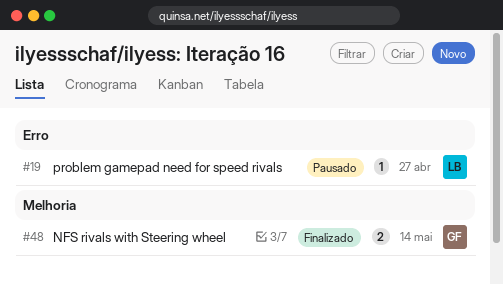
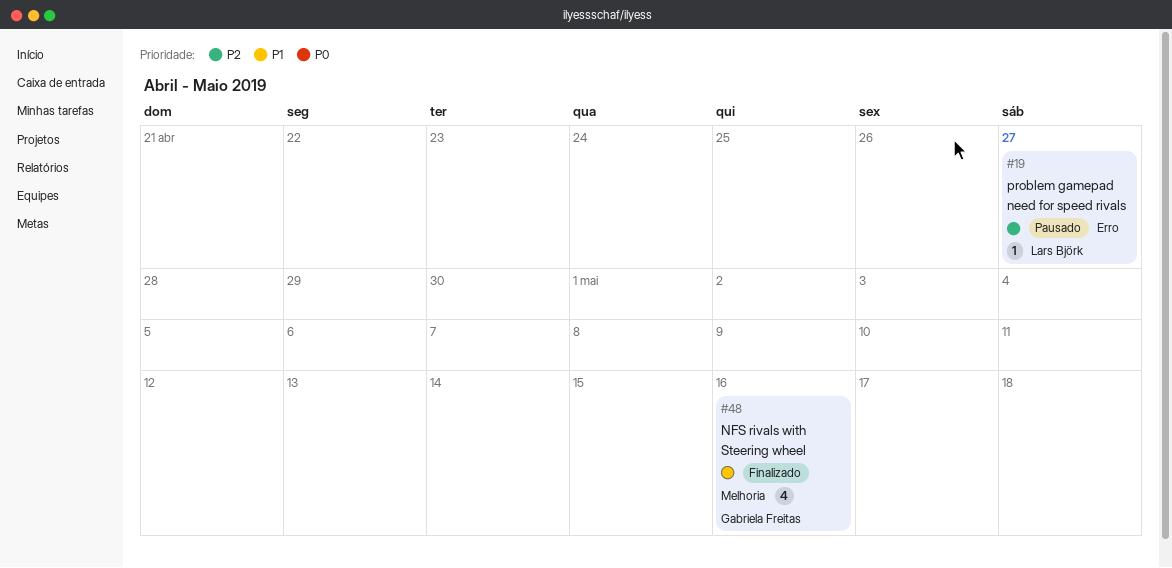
#48, estimate: 2 -> 4
#48, due: May 14 -> May 16

